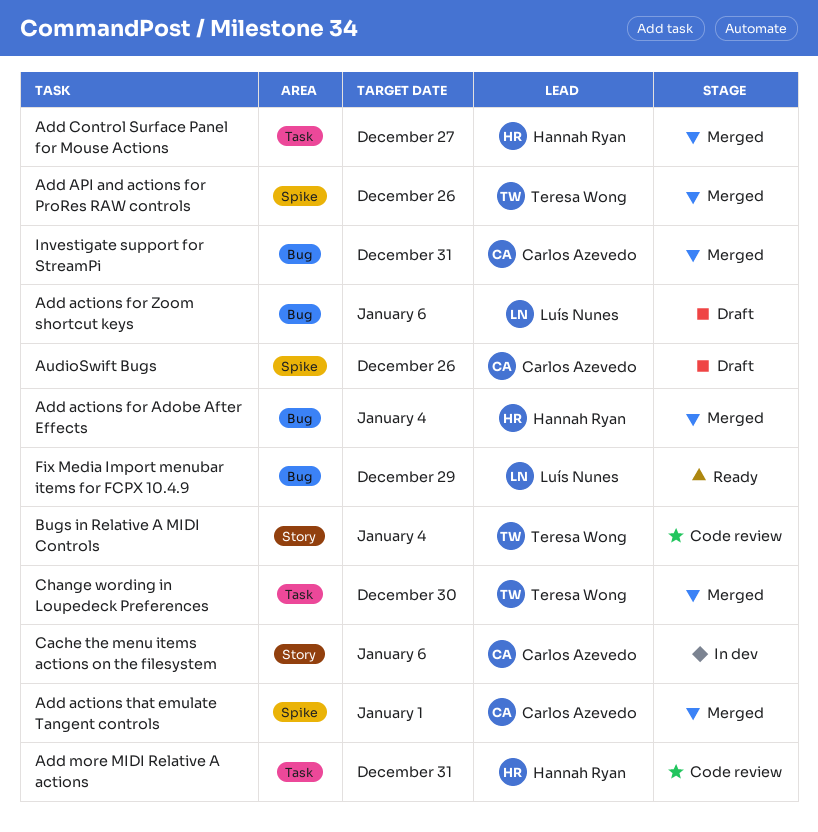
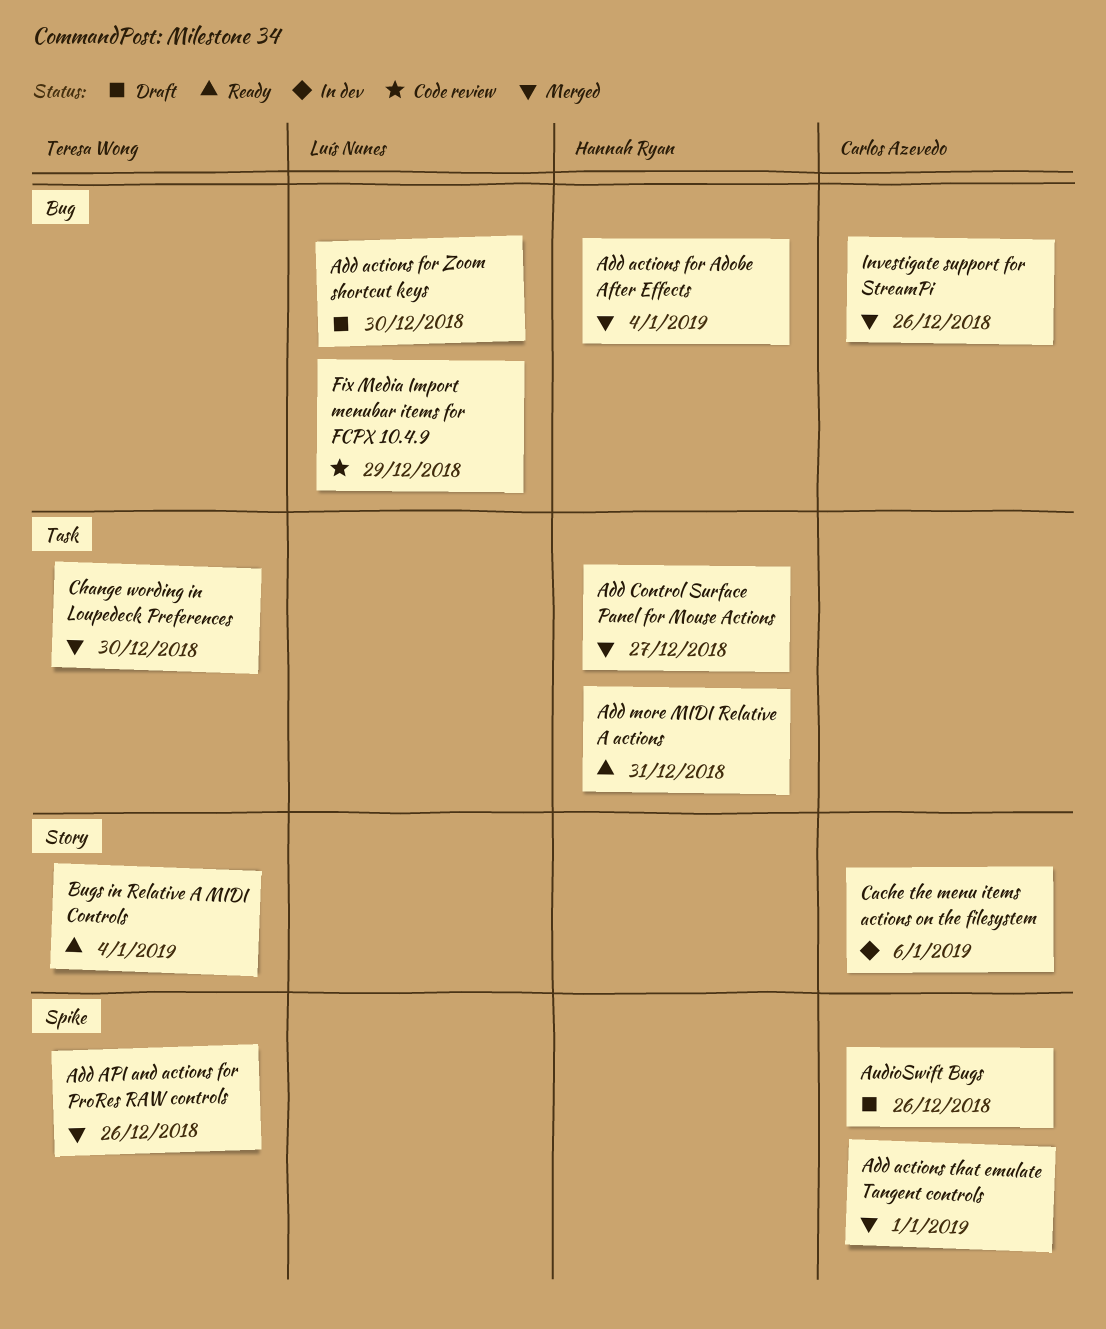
Add actions for Zoom shortcut keys, due: Jan 6 -> Dec 30
Add more MIDI Relative A actions, status: Code review -> Ready
Bugs in Relative A MIDI Controls, status: Code review -> Ready
Fix Media Import menubar items for FCPX 10.4.9, status: Ready -> Code review
Investigate support for StreamPi, due: Dec 31 -> Dec 26

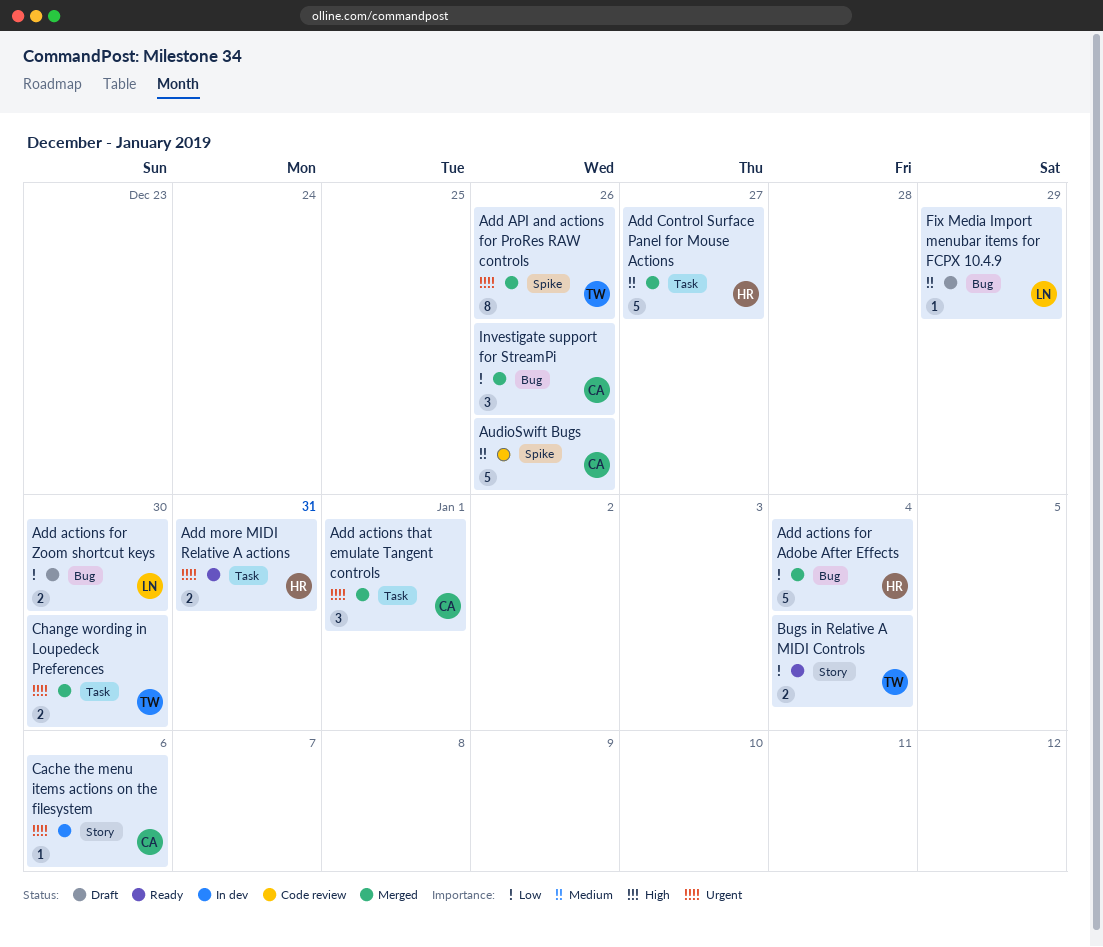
Add actions that emulate Tangent controls, label: Spike -> Task
AudioSwift Bugs, status: Draft -> Code review
Fix Media Import menubar items for FCPX 10.4.9, status: Code review -> Draft

